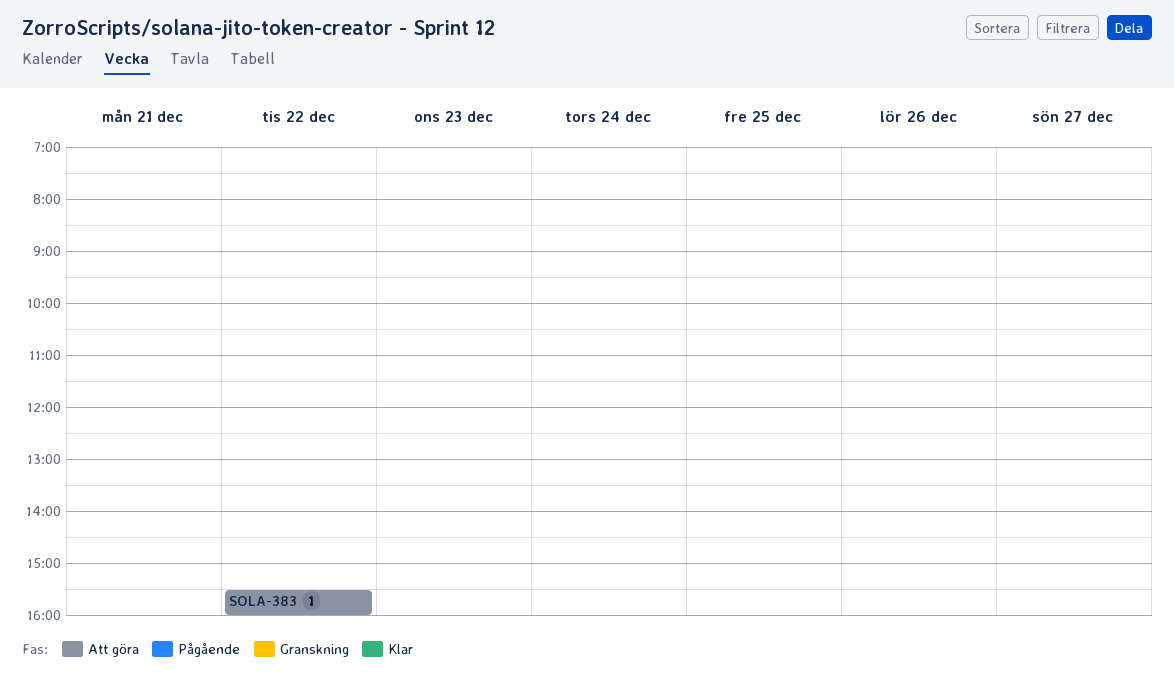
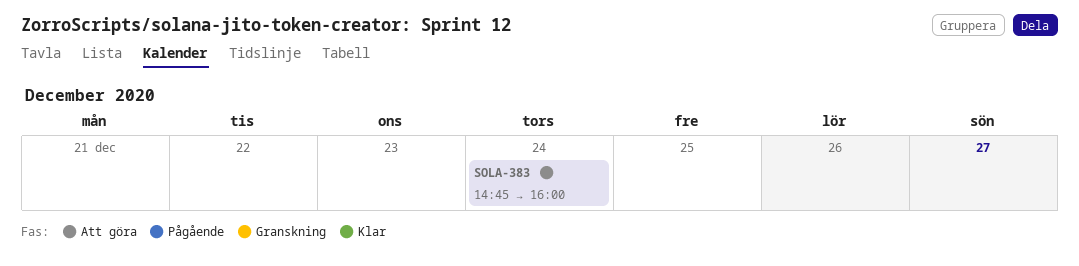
SOLA-383, day: Dec 22 -> Dec 24
SOLA-383, begins: 15:30 -> 14:45

